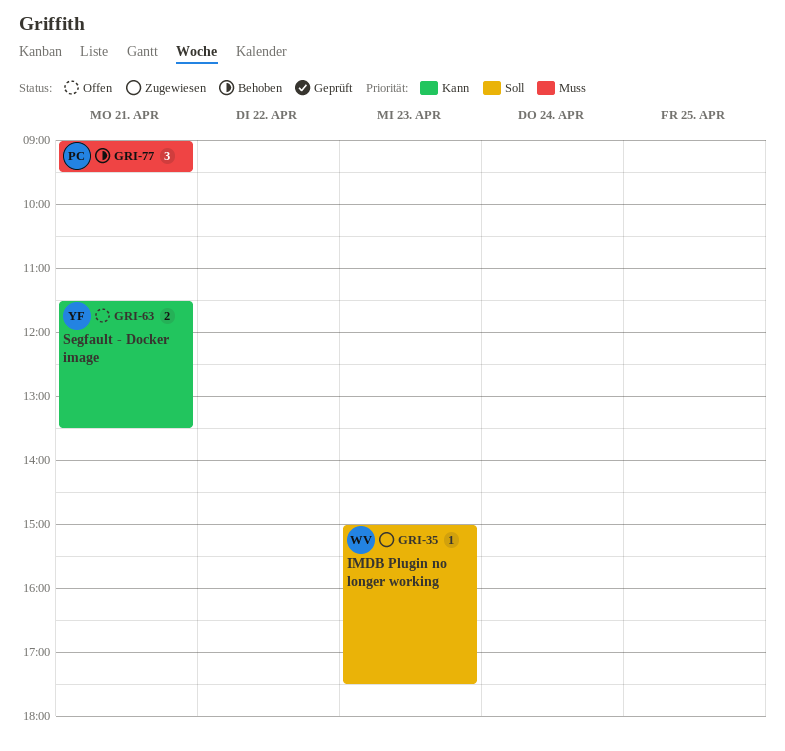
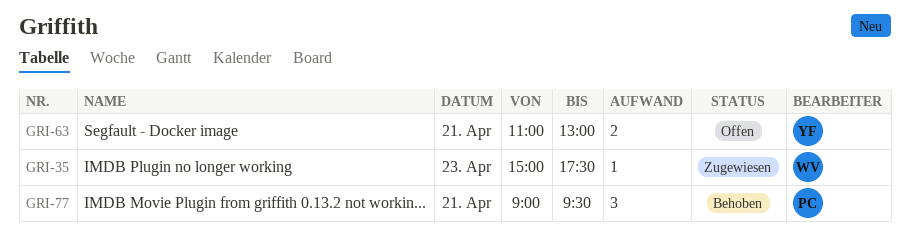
GRI-63, begins: 11:30 -> 11:00
GRI-63, ends: 13:30 -> 13:00

